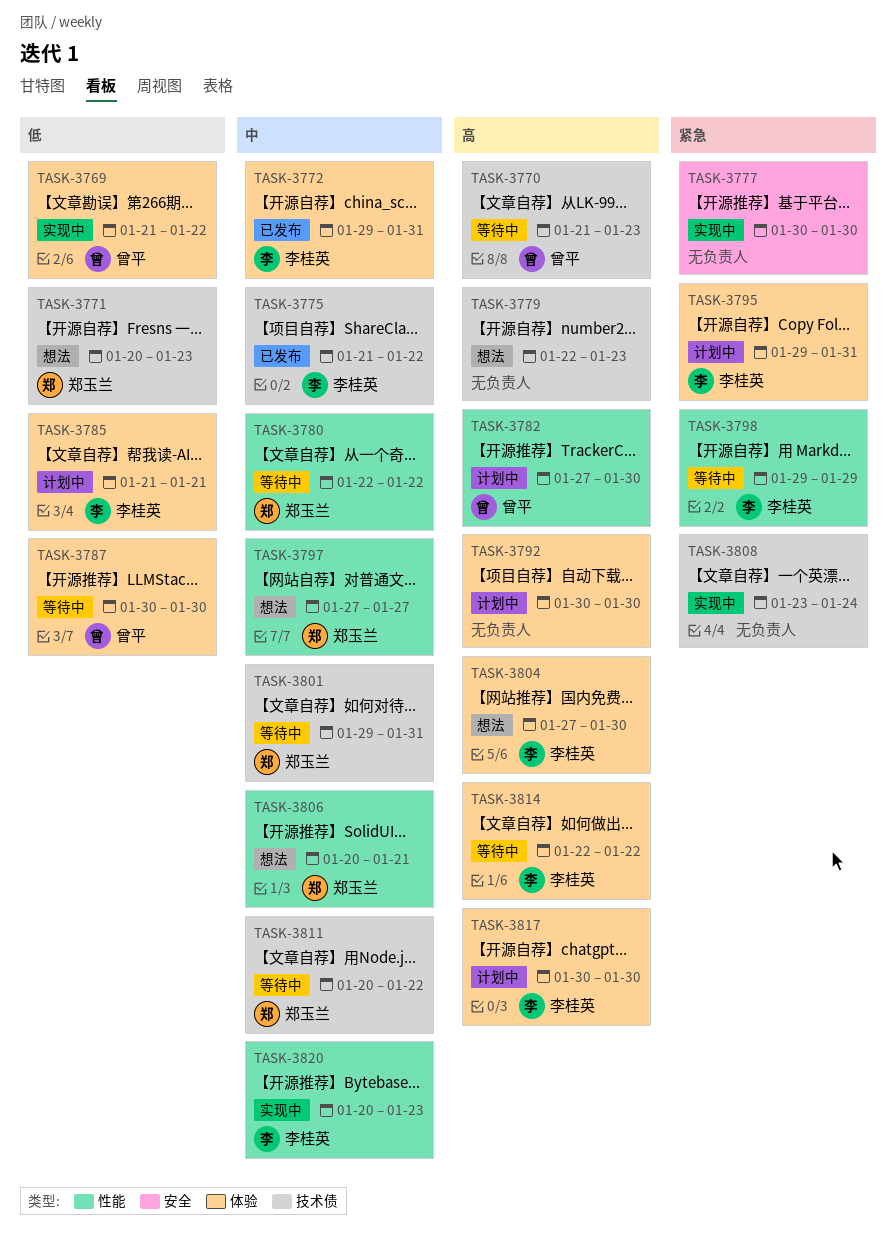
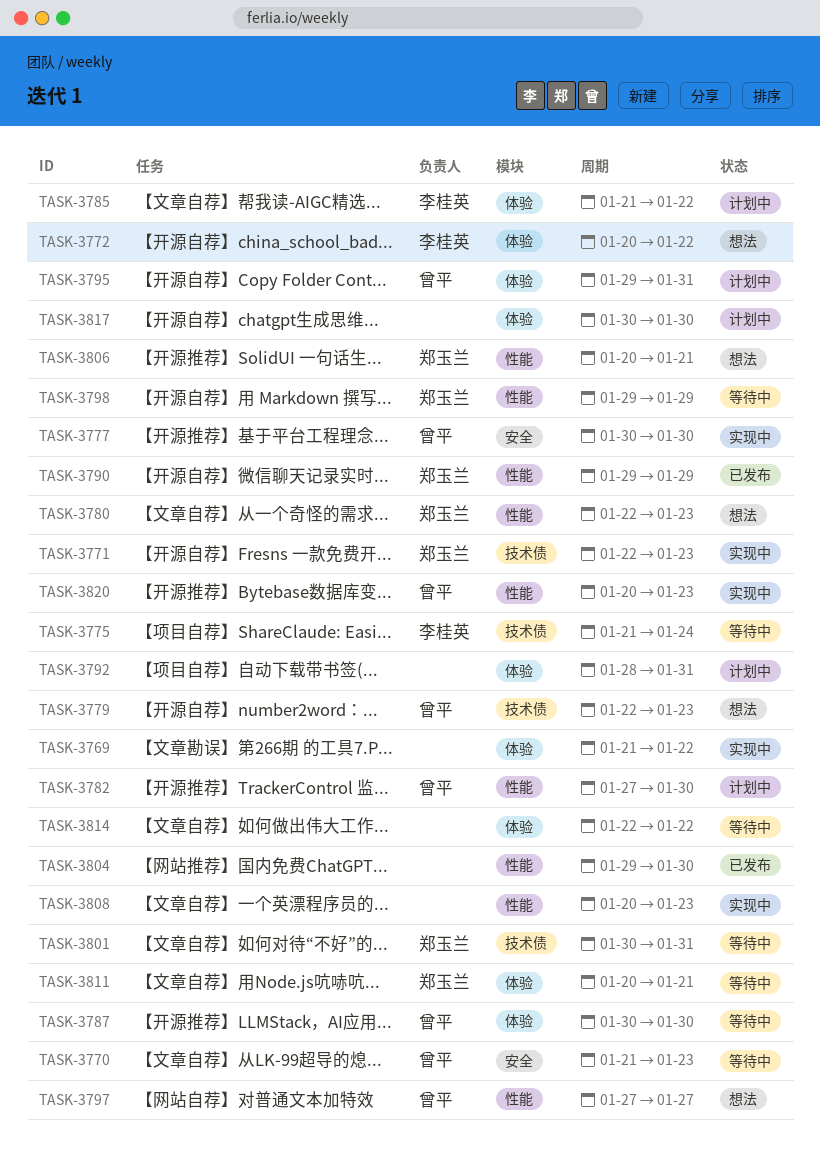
TASK-3769, owner: 曾平 -> none
TASK-3770, label: 技术债 -> 安全
TASK-3771, status: 想法 -> 实现中
TASK-3771, start: Jan 20 -> Jan 22
TASK-3772, status: 已发布 -> 想法
TASK-3772, start: Jan 29 -> Jan 20
TASK-3772, due: Jan 31 -> Jan 22
TASK-3775, status: 已发布 -> 等待中
TASK-3775, due: Jan 22 -> Jan 24
TASK-3777, owner: none -> 曾平
TASK-3779, owner: none -> 曾平
TASK-3780, status: 等待中 -> 想法
TASK-3780, due: Jan 22 -> Jan 23
TASK-3785, due: Jan 21 -> Jan 22
TASK-3790: none -> present
TASK-3792, start: Jan 30 -> Jan 28
TASK-3792, due: Jan 30 -> Jan 31
TASK-3795, owner: 李桂英 -> 曾平
TASK-3797, owner: 郑玉兰 -> 曾平
TASK-3798, owner: 李桂英 -> 郑玉兰
TASK-3801, start: Jan 29 -> Jan 30
TASK-3804, status: 想法 -> 已发布
TASK-3804, owner: 李桂英 -> none
TASK-3804, label: 体验 -> 性能
TASK-3804, start: Jan 27 -> Jan 29
TASK-3808, label: 技术债 -> 性能
TASK-3808, start: Jan 23 -> Jan 20
TASK-3808, due: Jan 24 -> Jan 23
TASK-3811, label: 技术债 -> 体验
TASK-3811, due: Jan 22 -> Jan 21
TASK-3814, owner: 李桂英 -> none
TASK-3817, owner: 李桂英 -> none
TASK-3820, owner: 李桂英 -> 曾平

